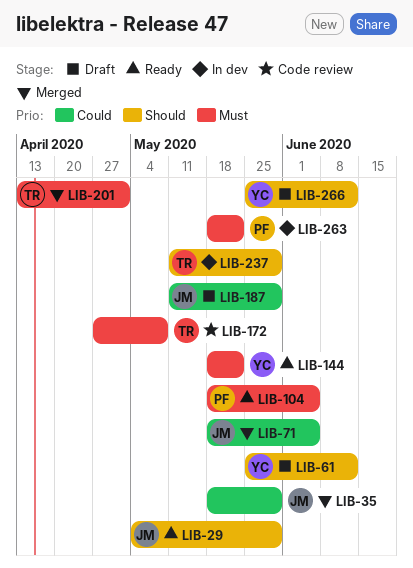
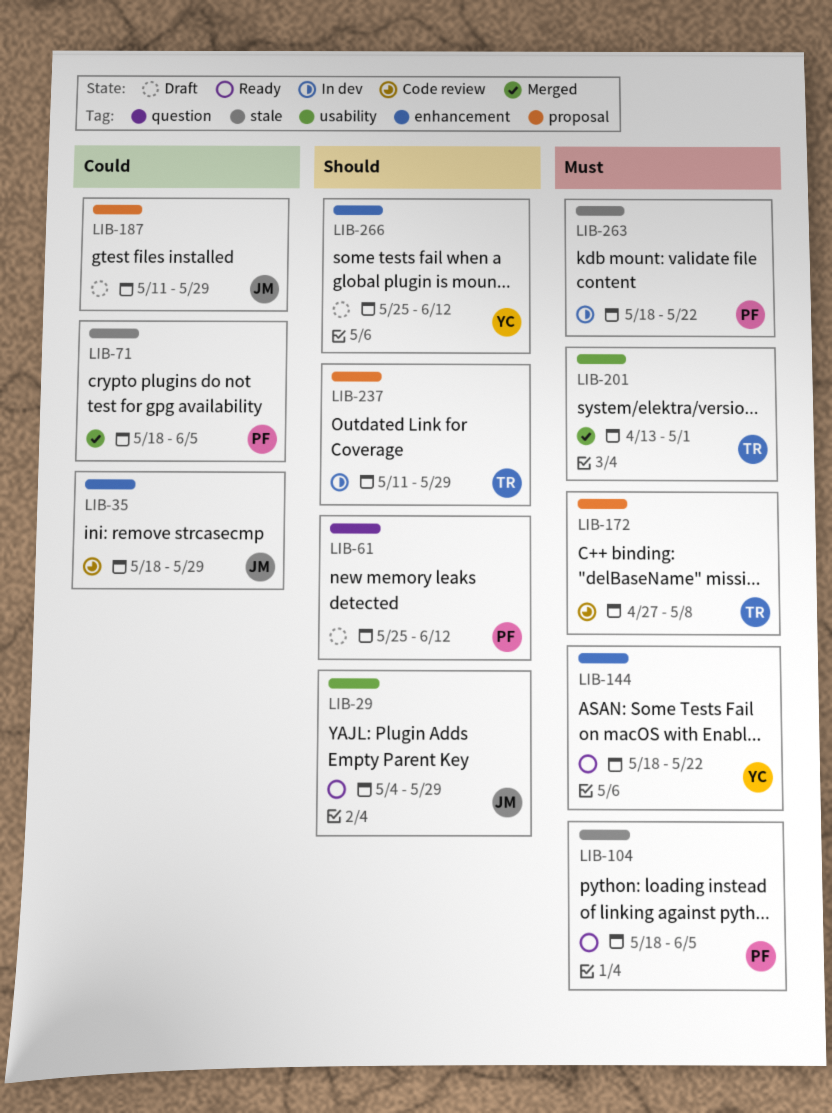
LIB-35, status: Merged -> Code review
LIB-61, owner: YC -> PF
LIB-71, owner: JM -> PF

